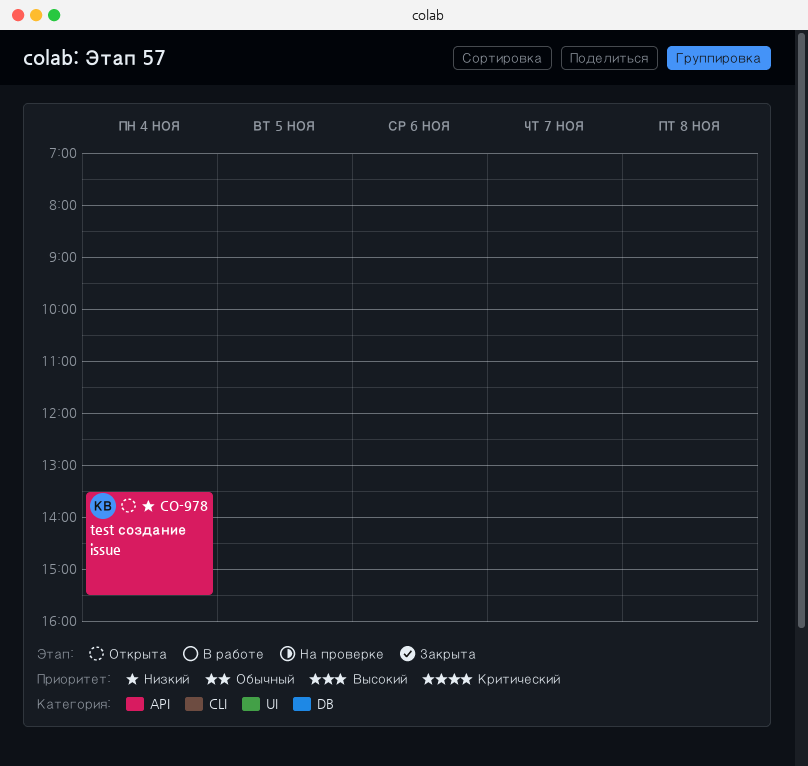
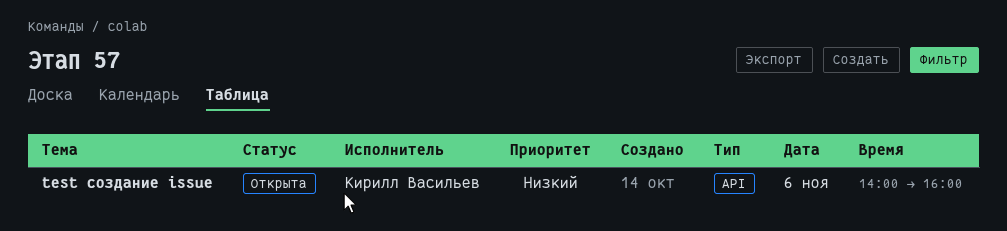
test создание issue, day: Nov 4 -> Nov 6
test создание issue, begins: 13:30 -> 14:00
test создание issue, ends: 15:30 -> 16:00

